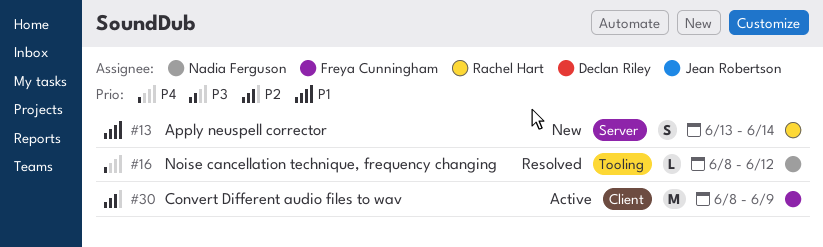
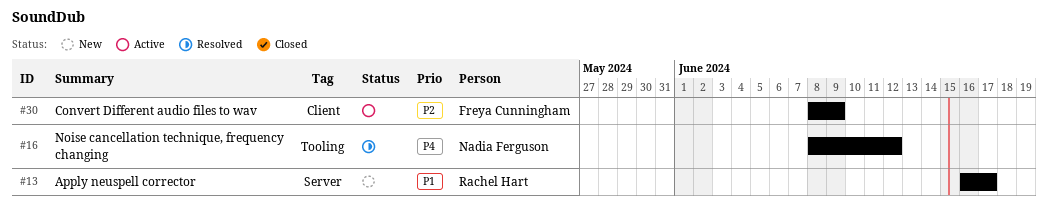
#13, start: Jun 13 -> Jun 16
#13, due: Jun 14 -> Jun 17

